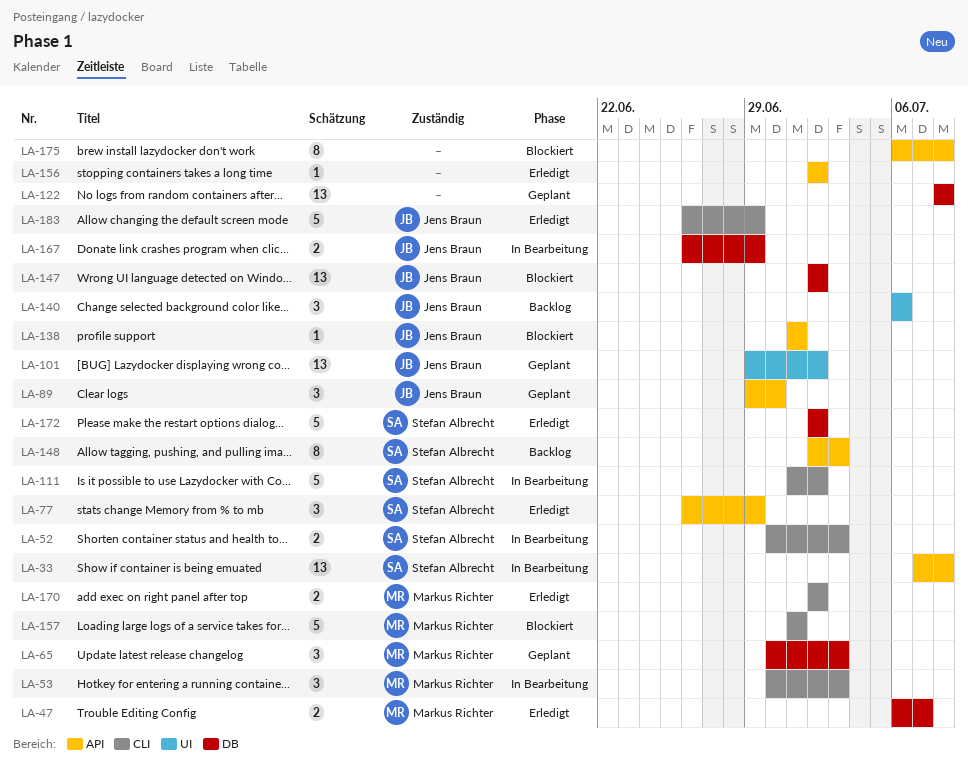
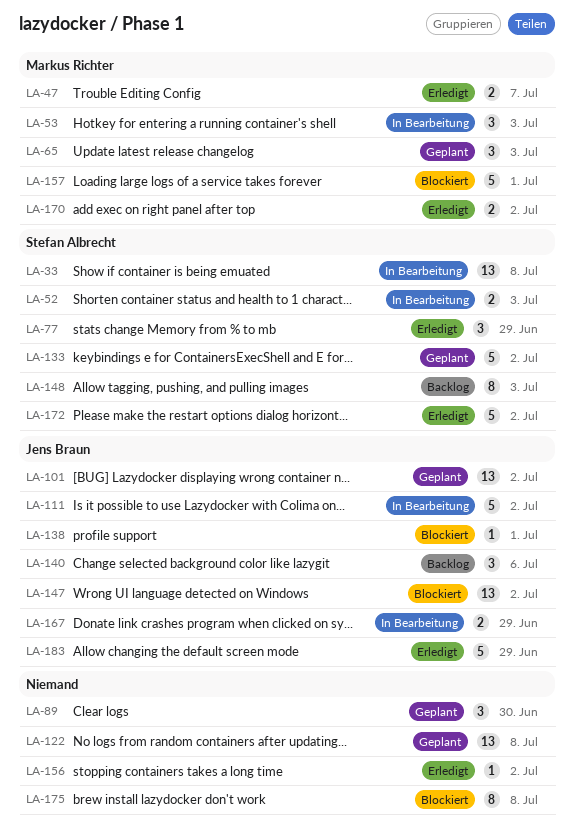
LA-89, owner: Jens Braun -> none
LA-111, owner: Stefan Albrecht -> Jens Braun
LA-133: none -> present

